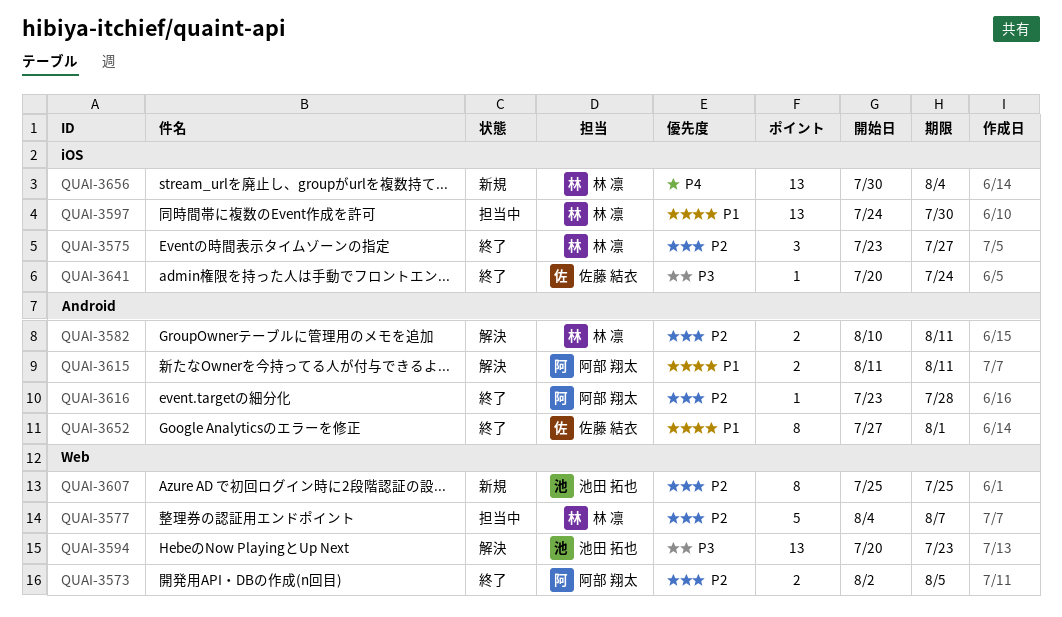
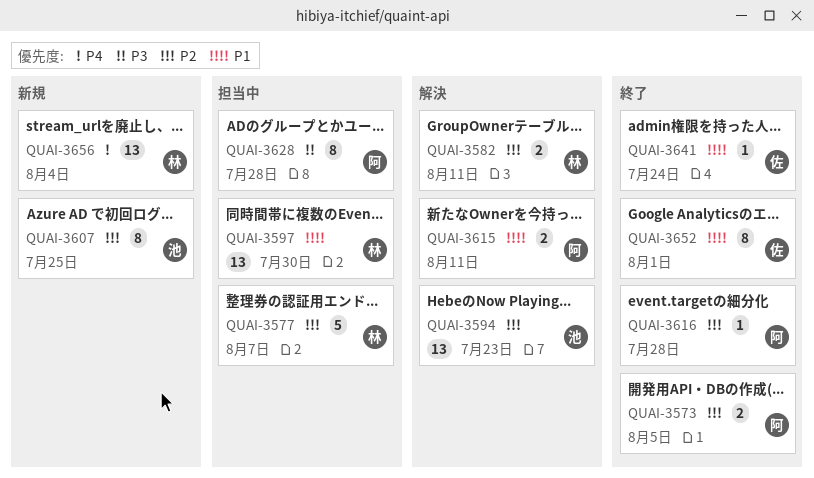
QUAI-3575: present -> none
QUAI-3594, priority: P3 -> P2
QUAI-3628: none -> present
QUAI-3641, priority: P3 -> P1

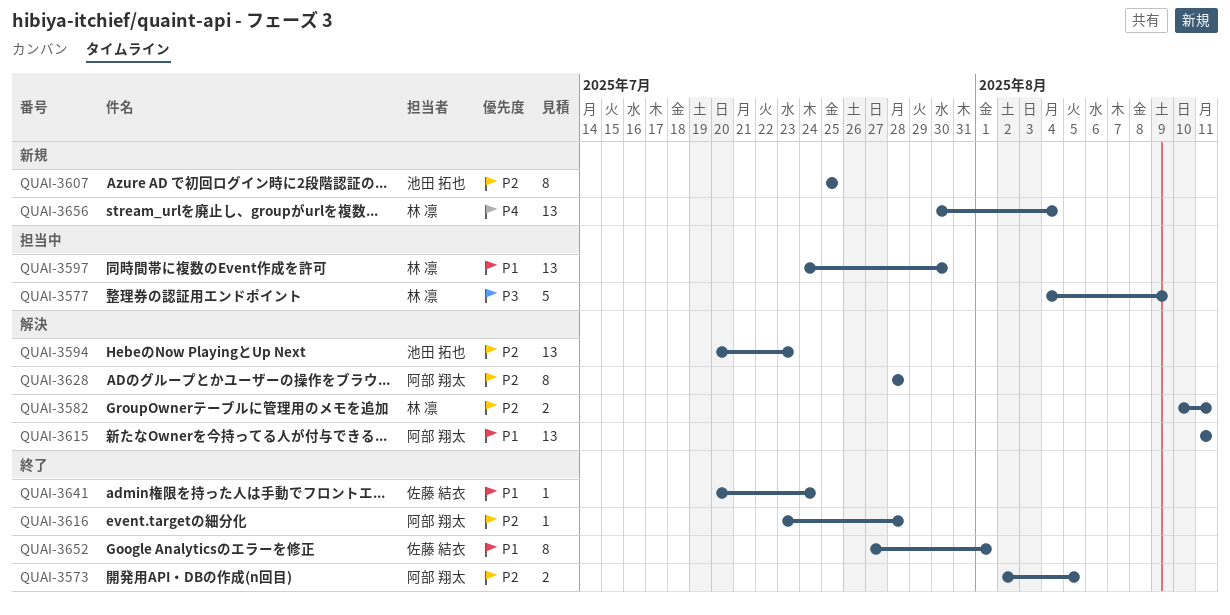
QUAI-3577, priority: P2 -> P3
QUAI-3577, due: Aug 7 -> Aug 9
QUAI-3615, estimate: 2 -> 13
QUAI-3628, status: 担当中 -> 解決
QUAI-3628, priority: P3 -> P2

